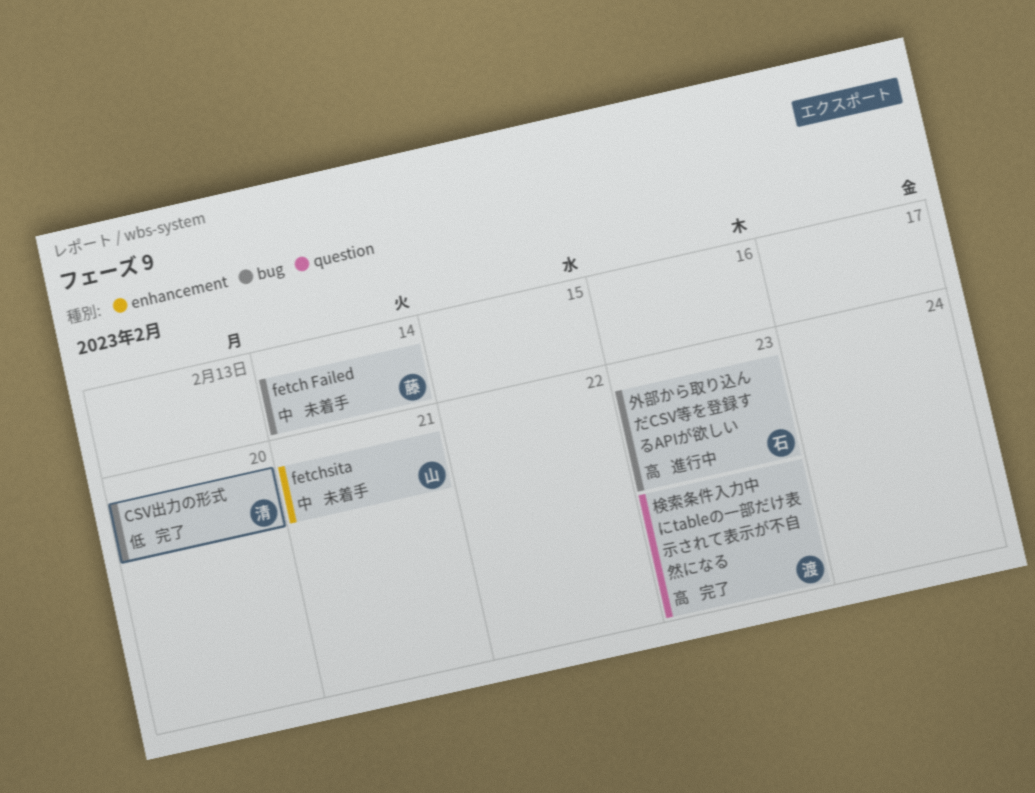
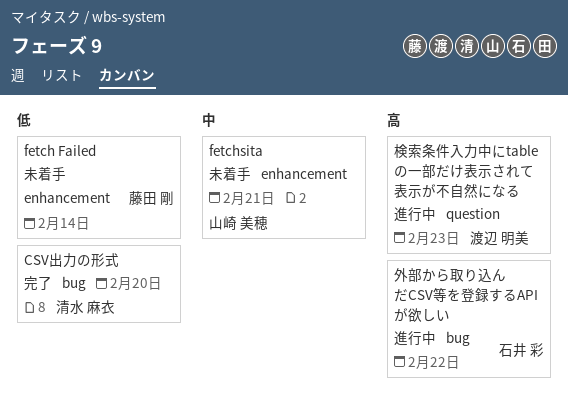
fetch Failed, priority: 中 -> 低
fetch Failed, label: bug -> enhancement
外部から取り込んだCSV等を登録するAPIが欲しい, due: Feb 23 -> Feb 22
検索条件入力中にtableの一部だけ表示されて表示が不自然になる, status: 完了 -> 進行中

